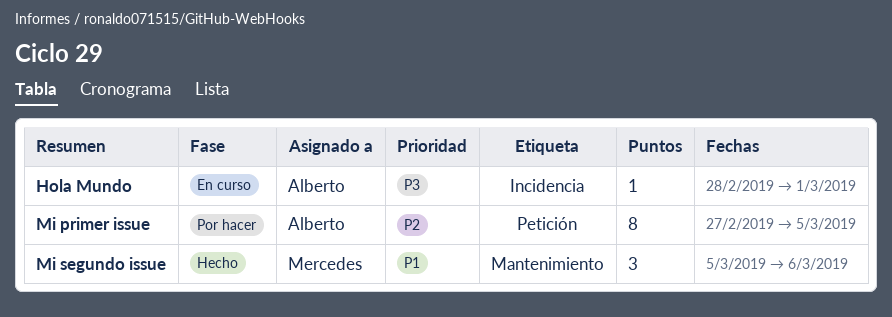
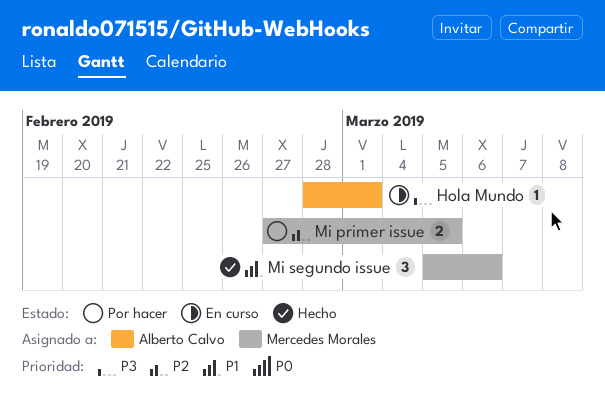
Mi primer issue, owner: Alberto Calvo -> Mercedes Morales
Mi primer issue, estimate: 8 -> 2

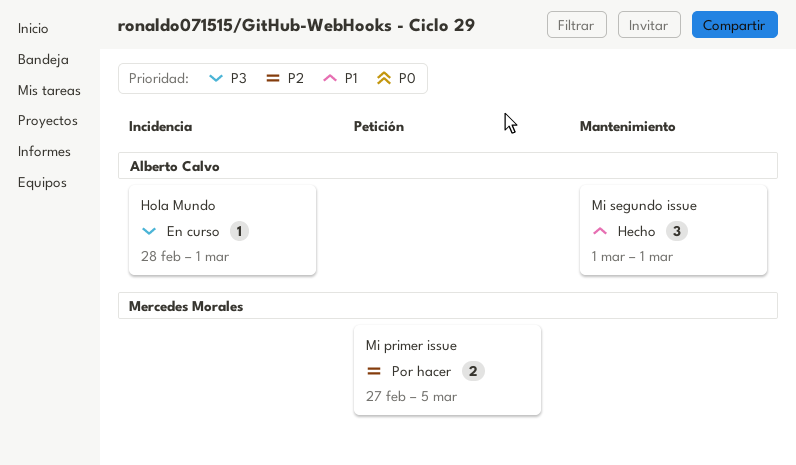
Mi segundo issue, owner: Mercedes Morales -> Alberto Calvo
Mi segundo issue, start: Mar 5 -> Mar 1
Mi segundo issue, due: Mar 6 -> Mar 1

